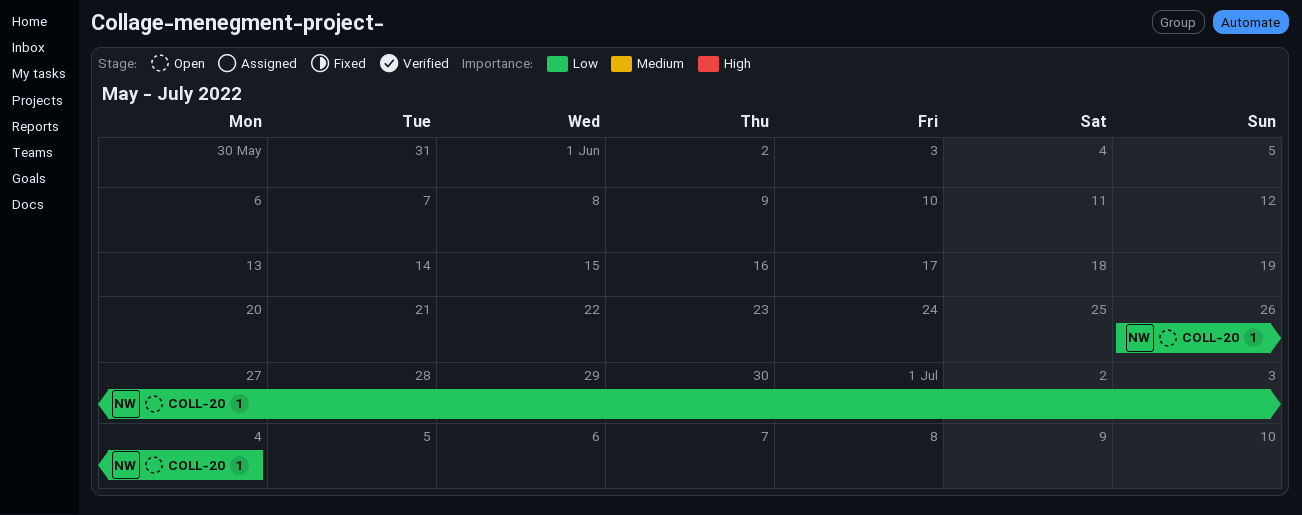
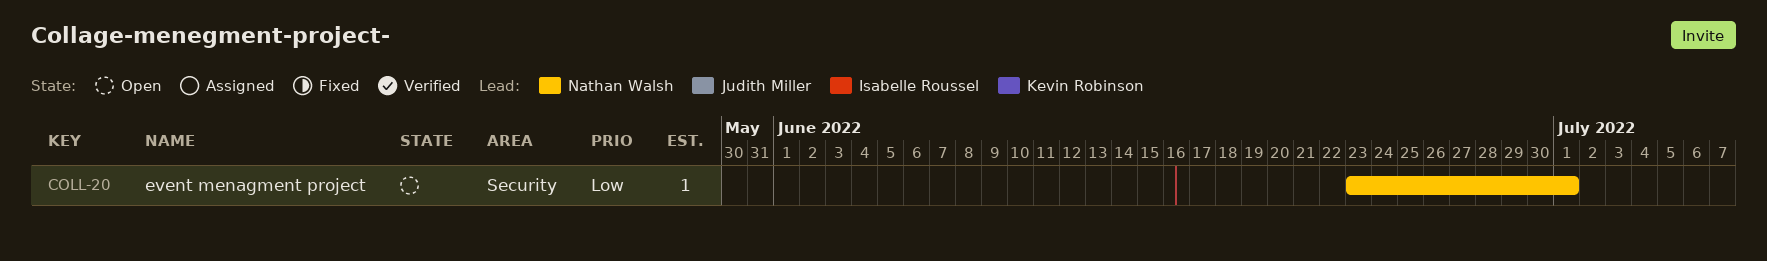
COLL-20, start: Jun 26 -> Jun 23
COLL-20, due: Jul 4 -> Jul 1

